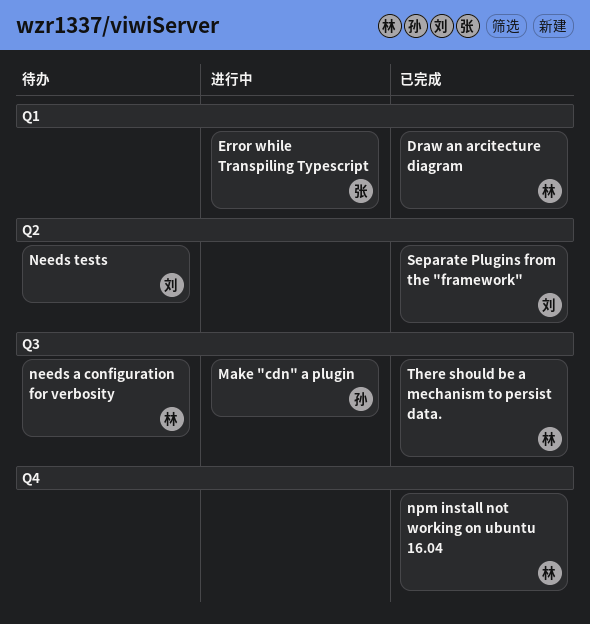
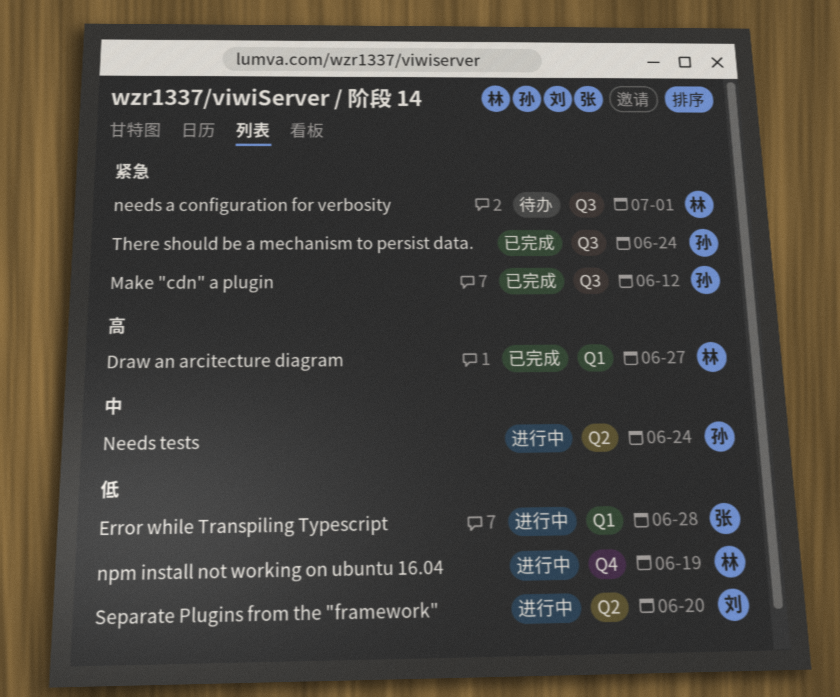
Make "cdn" a plugin, status: 进行中 -> 已完成
Needs tests, status: 待办 -> 进行中
Needs tests, owner: 刘 -> 孙
npm install not working on ubuntu 16.04, status: 已完成 -> 进行中
Separate Plugins from the "framework", status: 已完成 -> 进行中
There should be a mechanism to persist data., owner: 林 -> 孙

